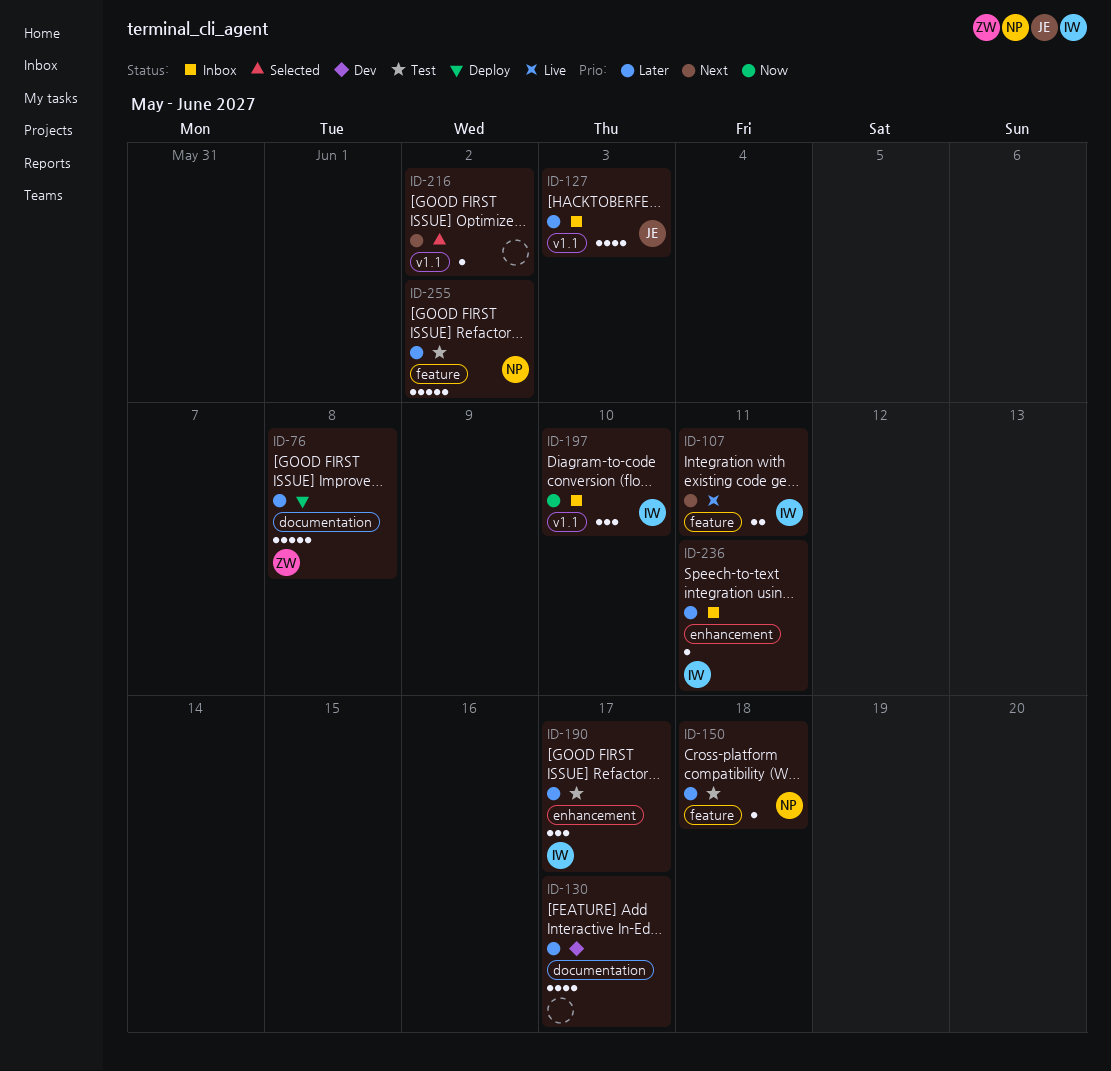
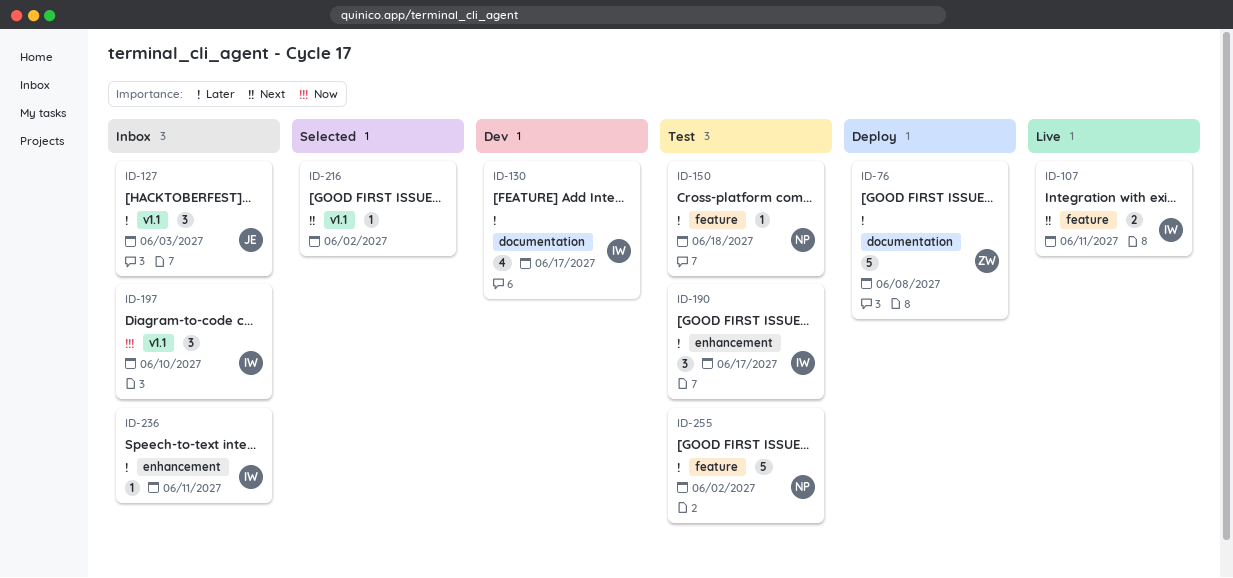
ID-127, estimate: 4 -> 3
ID-130, owner: none -> IW

